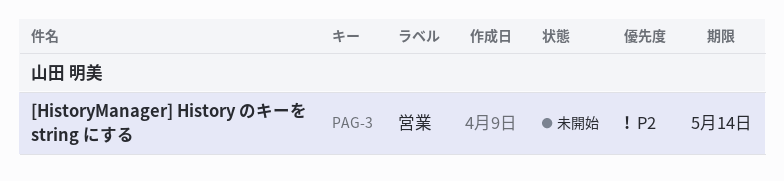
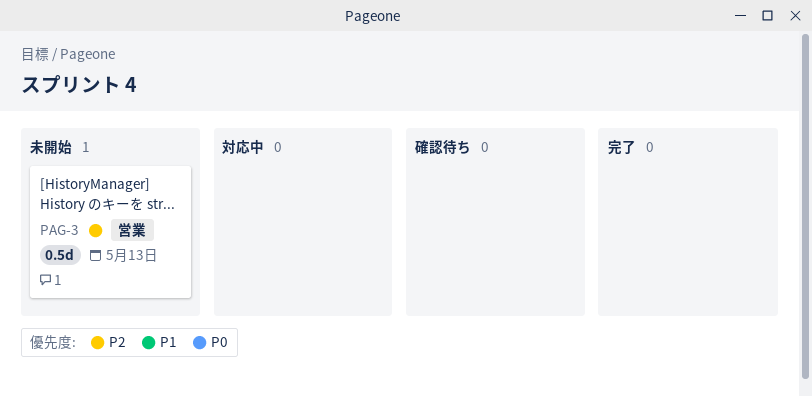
PAG-3, due: May 14 -> May 13

